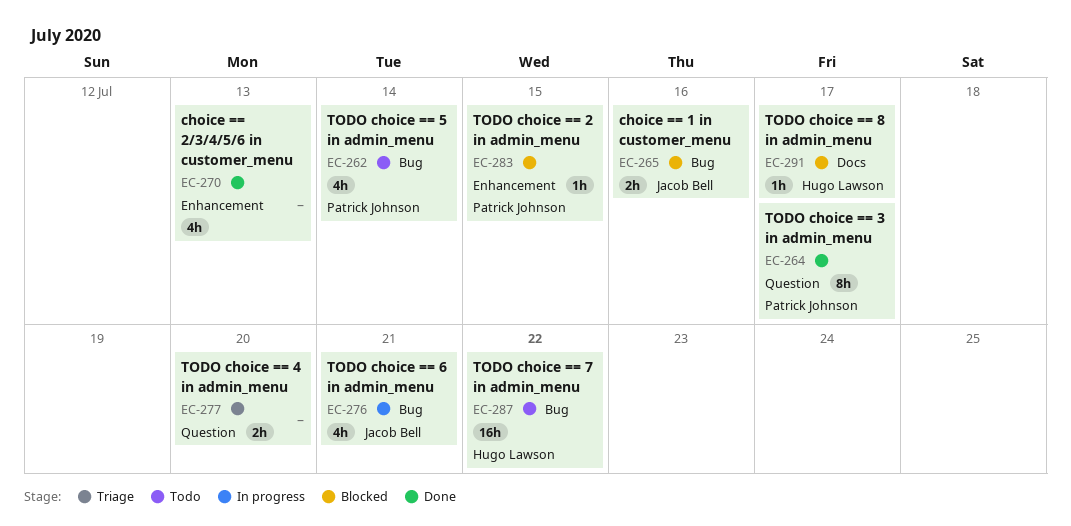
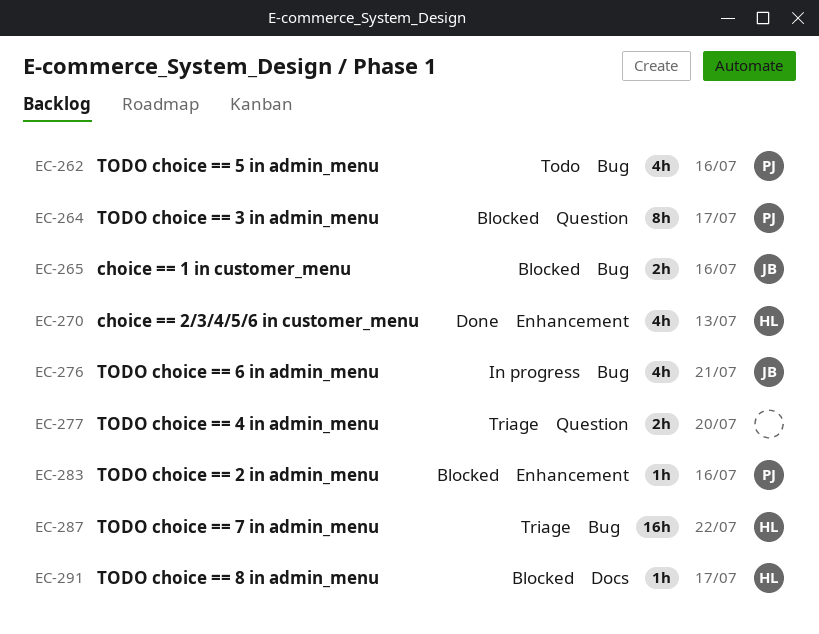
EC-262, due: Jul 14 -> Jul 16
EC-264, status: Done -> Blocked
EC-270, owner: none -> Hugo Lawson
EC-283, due: Jul 15 -> Jul 16
EC-287, status: Todo -> Triage

